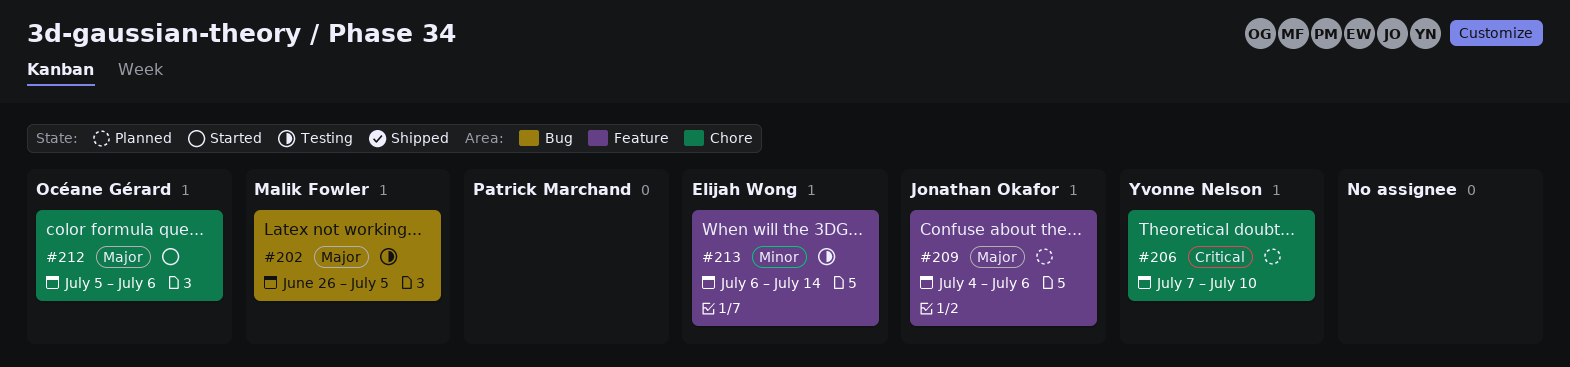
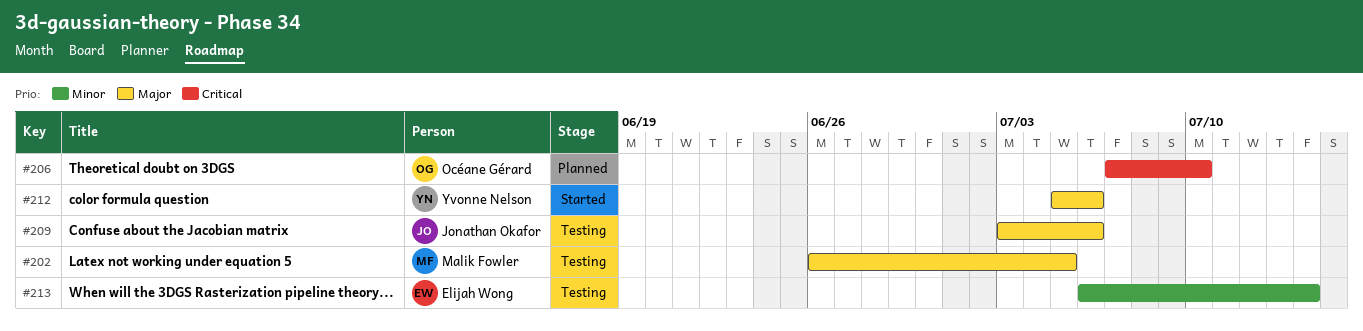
#206, owner: Yvonne Nelson -> Océane Gérard
#209, status: Planned -> Testing
#209, start: Jul 4 -> Jul 3
#212, owner: Océane Gérard -> Yvonne Nelson

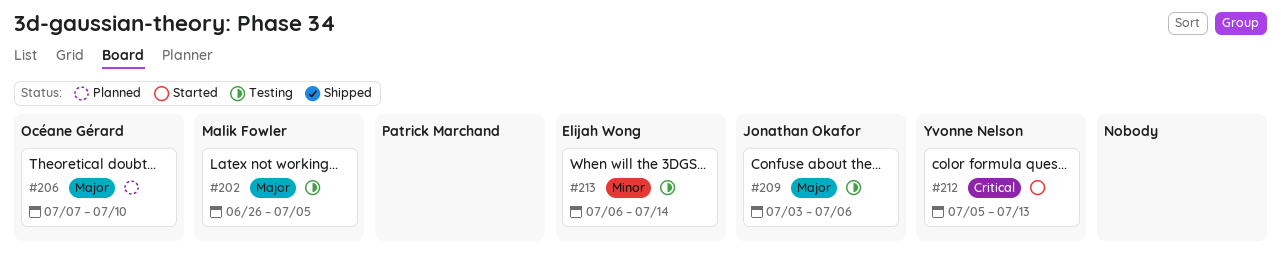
#206, priority: Critical -> Major
#212, priority: Major -> Critical
#212, due: Jul 6 -> Jul 13

